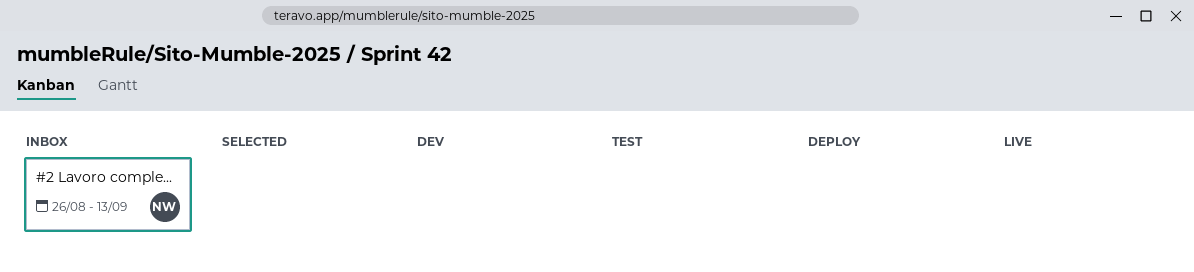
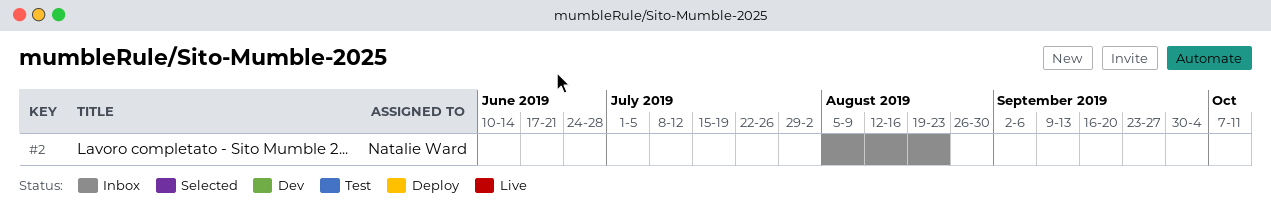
#2, start: Aug 26 -> Aug 5
#2, due: Sep 13 -> Aug 23

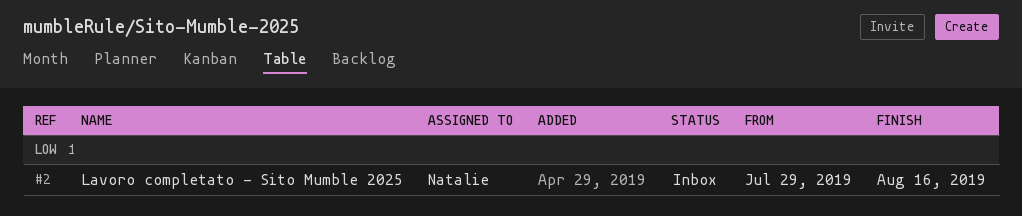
#2, start: Aug 5 -> Jul 29
#2, due: Aug 23 -> Aug 16

